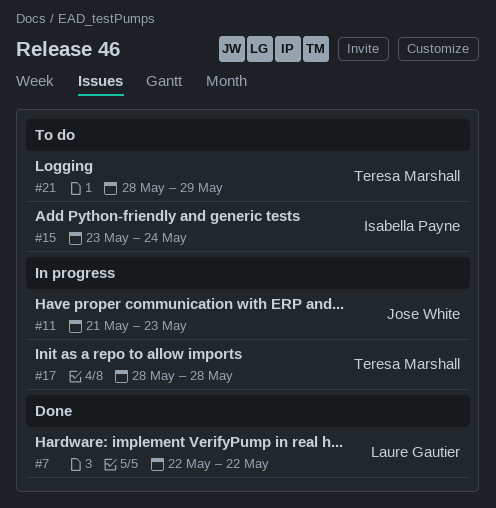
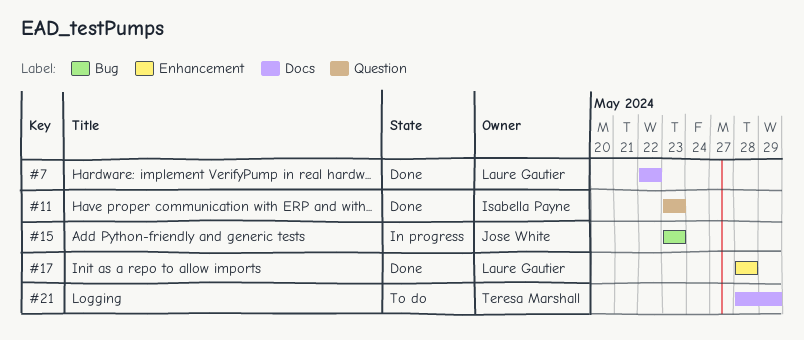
#11, status: In progress -> Done
#11, owner: Jose White -> Isabella Payne
#11, start: May 21 -> May 23
#15, status: To do -> In progress
#15, owner: Isabella Payne -> Jose White
#15, due: May 24 -> May 23
#17, status: In progress -> Done
#17, owner: Teresa Marshall -> Laure Gautier

